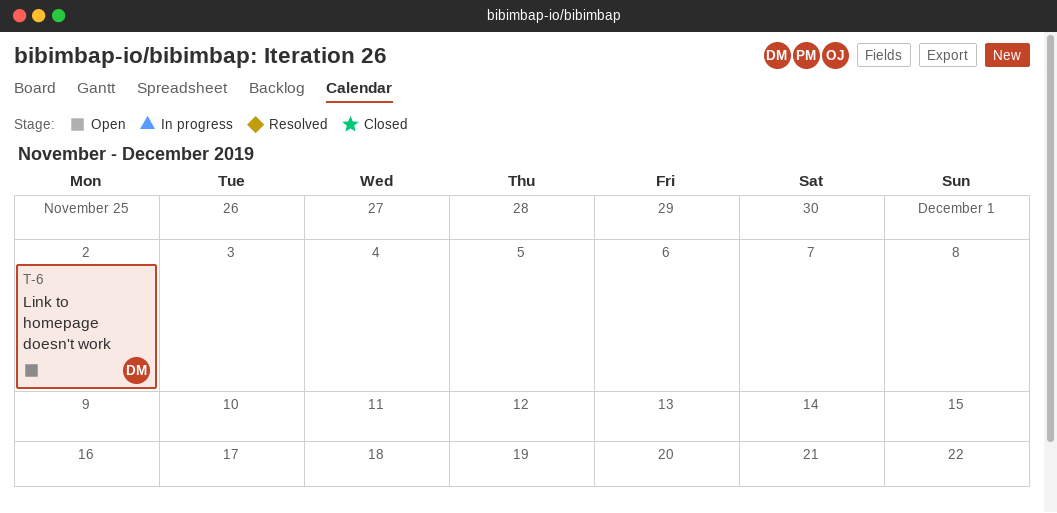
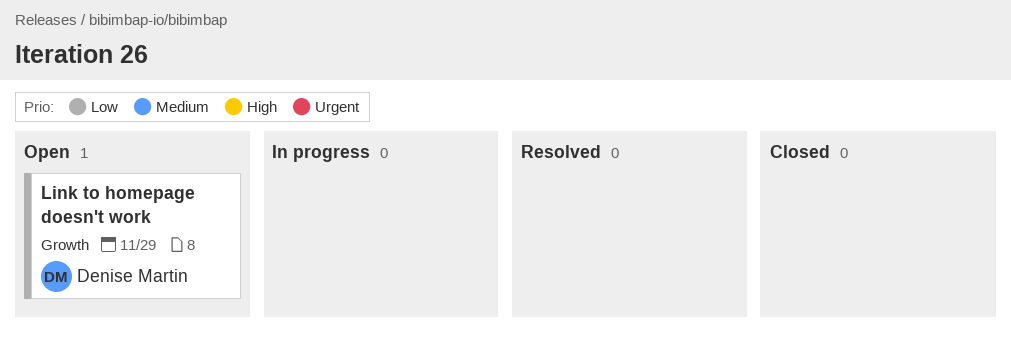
Link to homepage doesn't work, due: Dec 2 -> Nov 29

